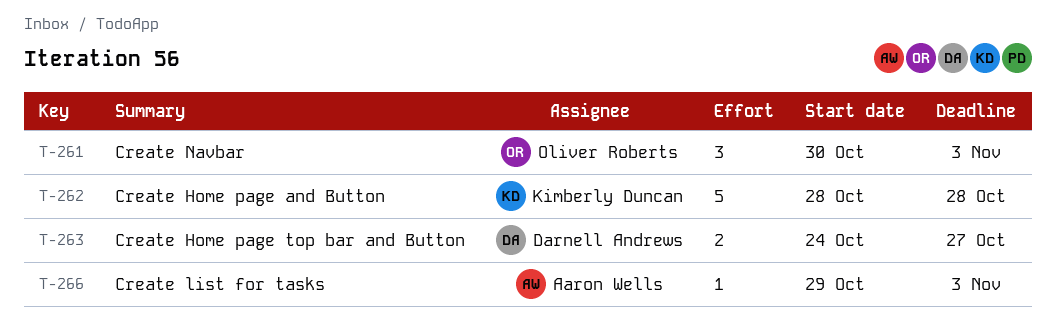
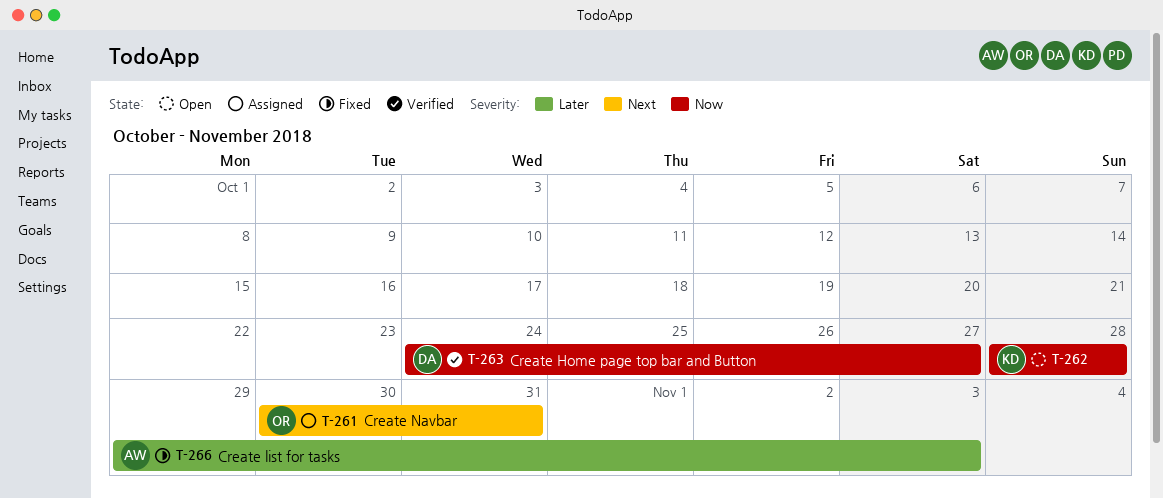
T-261, due: Nov 3 -> Oct 31

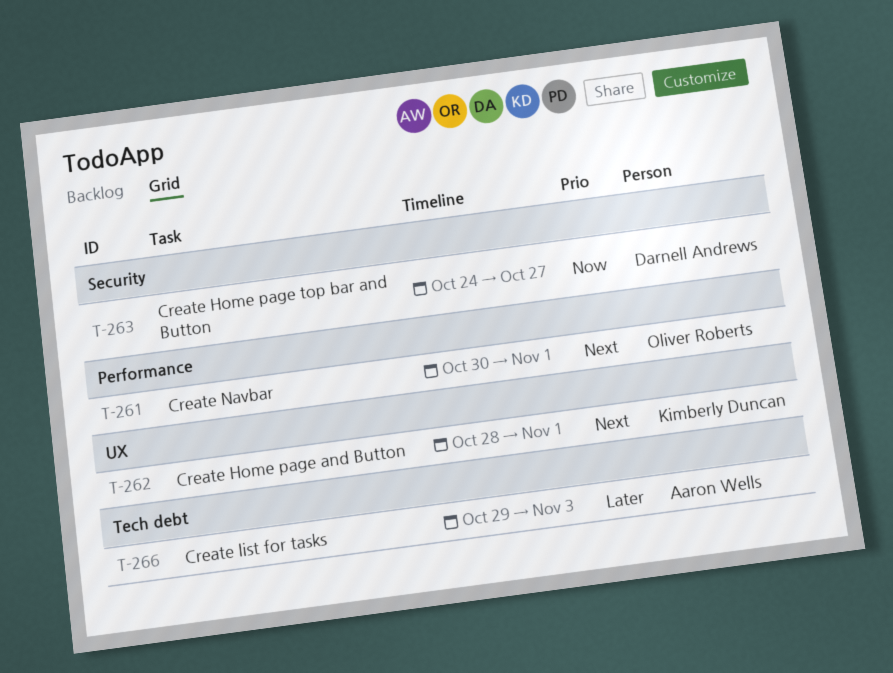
T-261, due: Oct 31 -> Nov 1
T-262, priority: Now -> Next
T-262, due: Oct 28 -> Nov 1

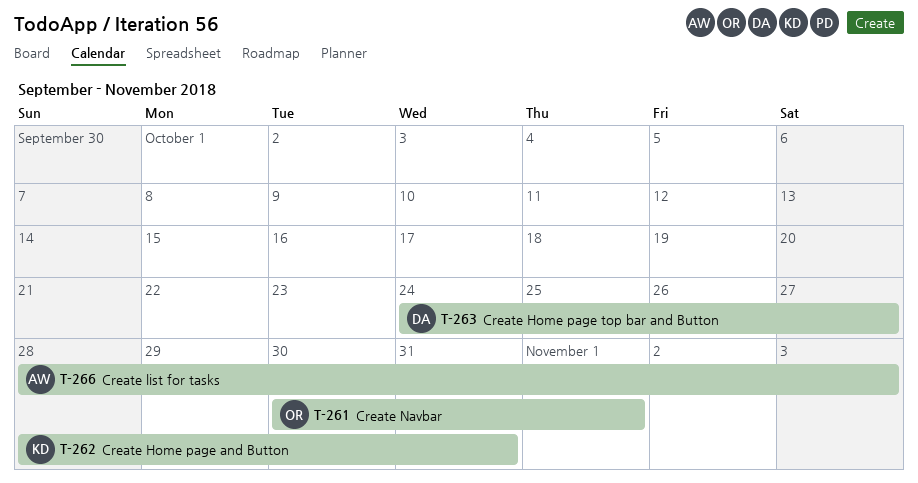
T-262, due: Nov 1 -> Oct 31
T-266, start: Oct 29 -> Oct 28

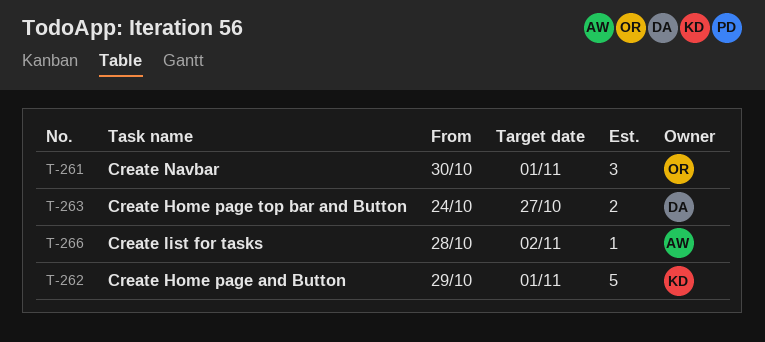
T-262, start: Oct 28 -> Oct 29
T-262, due: Oct 31 -> Nov 1
T-266, due: Nov 3 -> Nov 2

